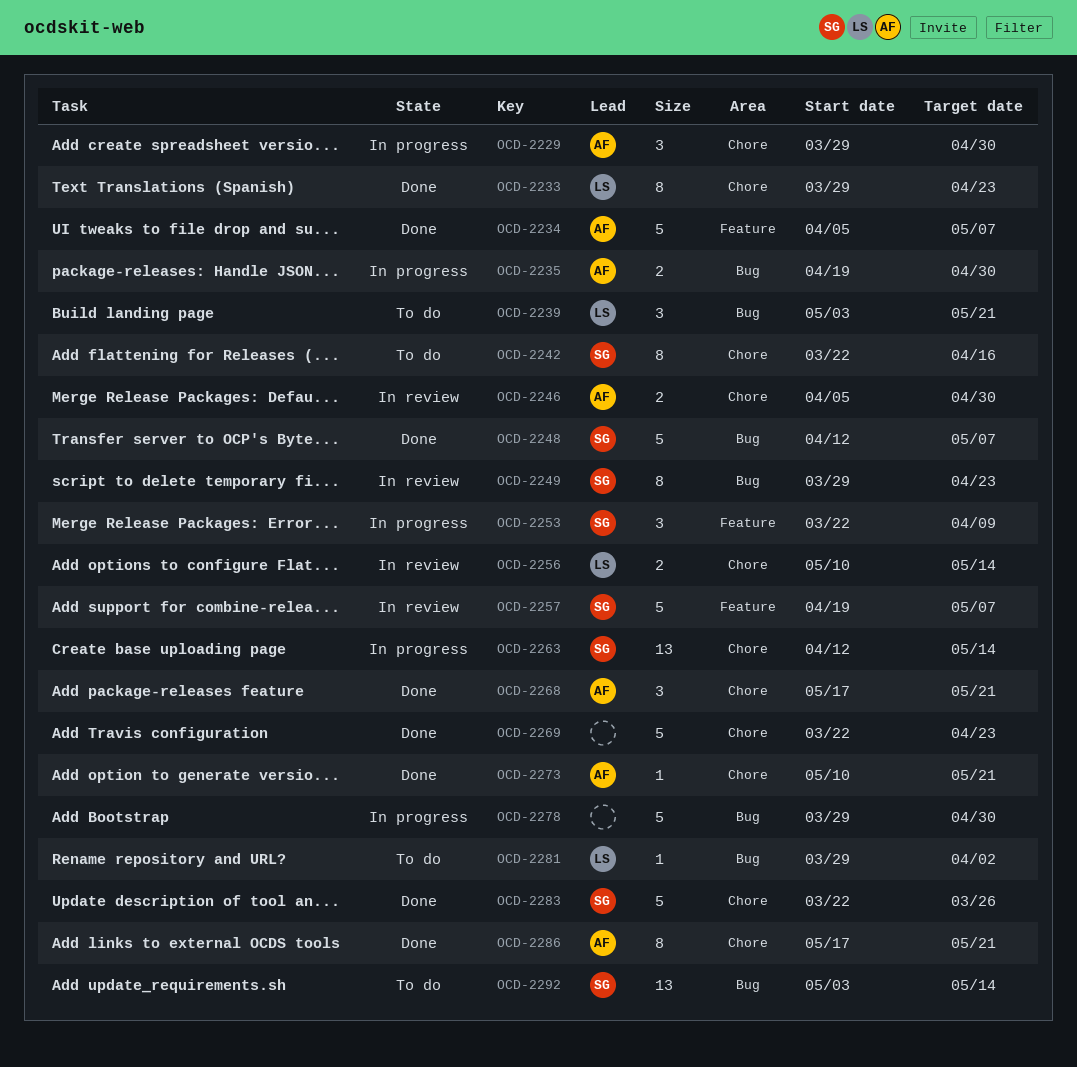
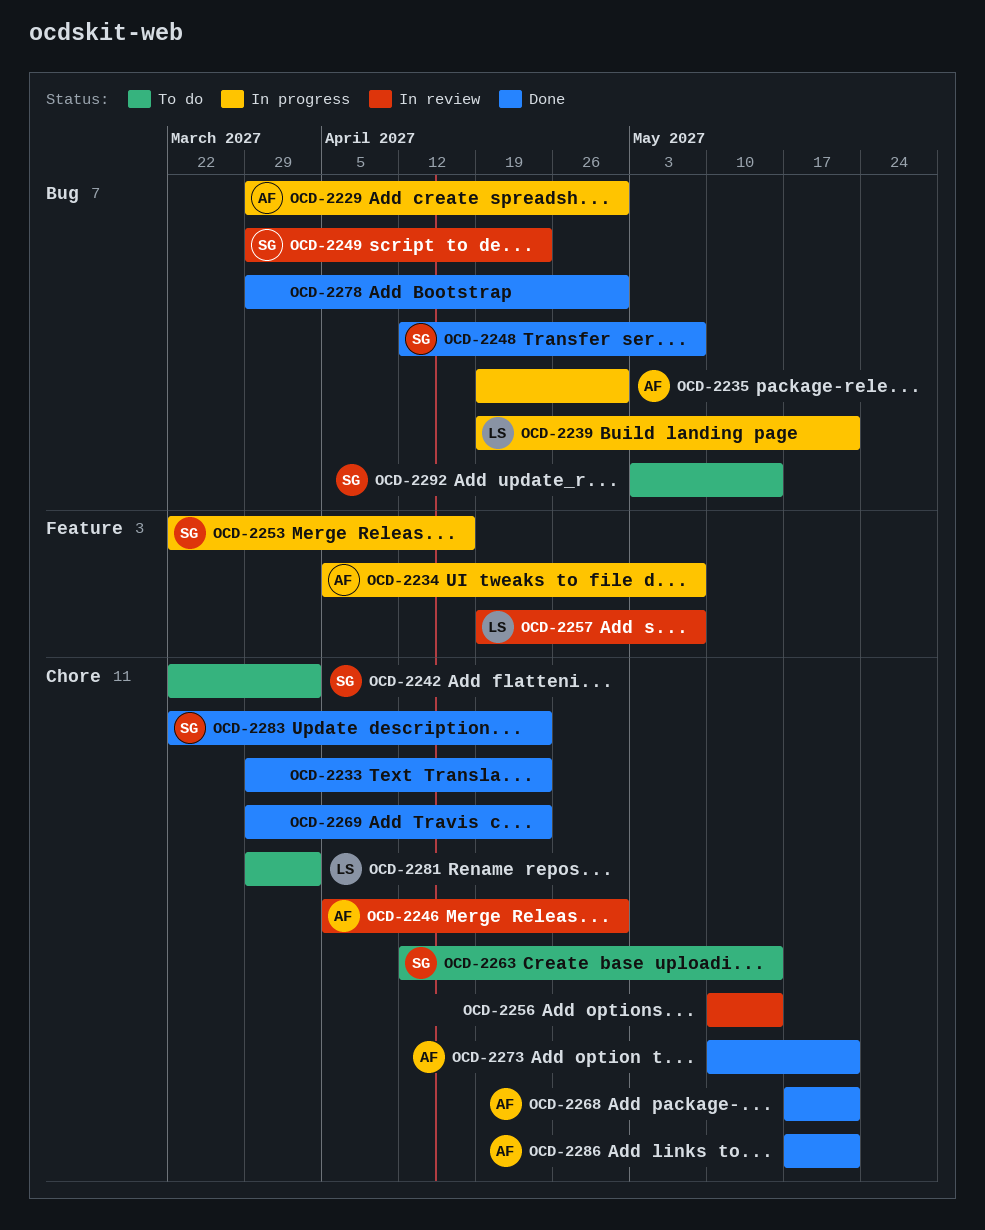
OCD-2229, label: Chore -> Bug
OCD-2233, owner: LS -> none
OCD-2234, status: Done -> In progress
OCD-2239, status: To do -> In progress
OCD-2239, start: May 3 -> Apr 19
OCD-2242, due: Apr 16 -> Apr 2
OCD-2253, due: Apr 9 -> Apr 16
OCD-2256, owner: LS -> none
OCD-2257, owner: SG -> LS
OCD-2263, status: In progress -> To do
OCD-2269, start: Mar 22 -> Mar 29
OCD-2278, status: In progress -> Done
OCD-2281, label: Bug -> Chore
OCD-2283, due: Mar 26 -> Apr 23

